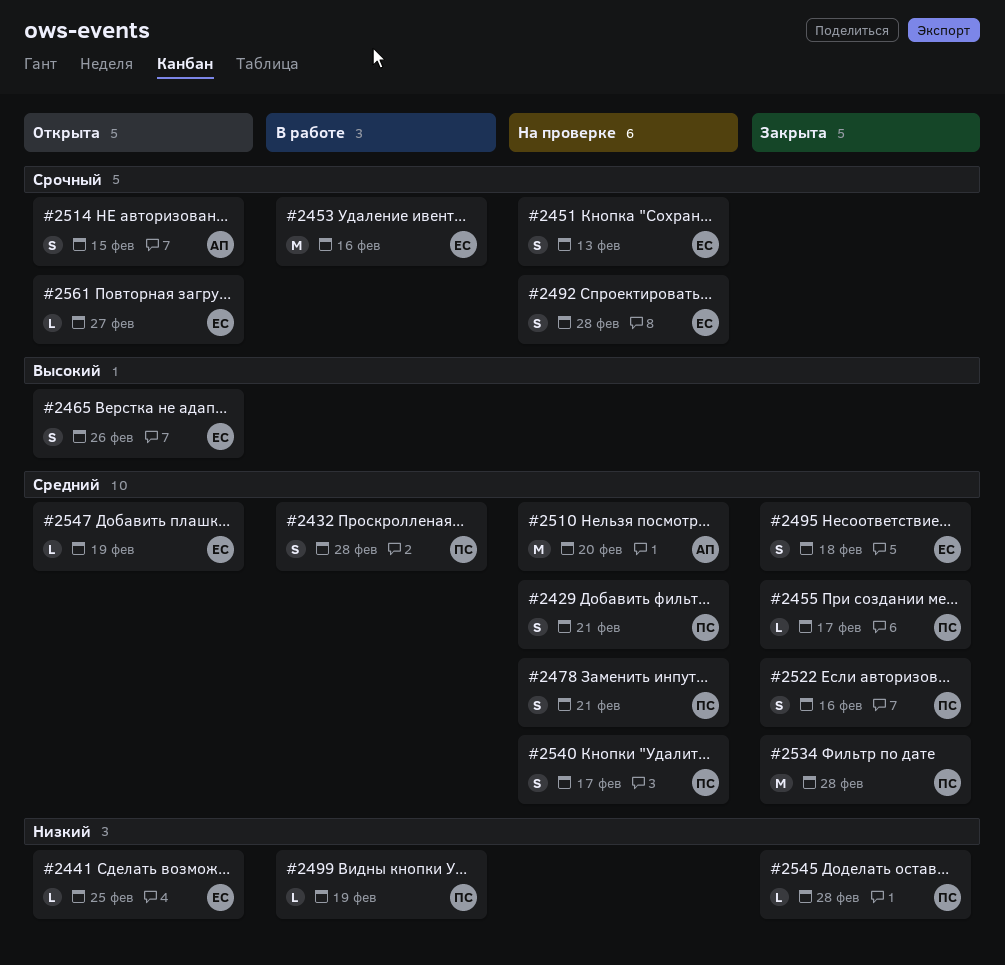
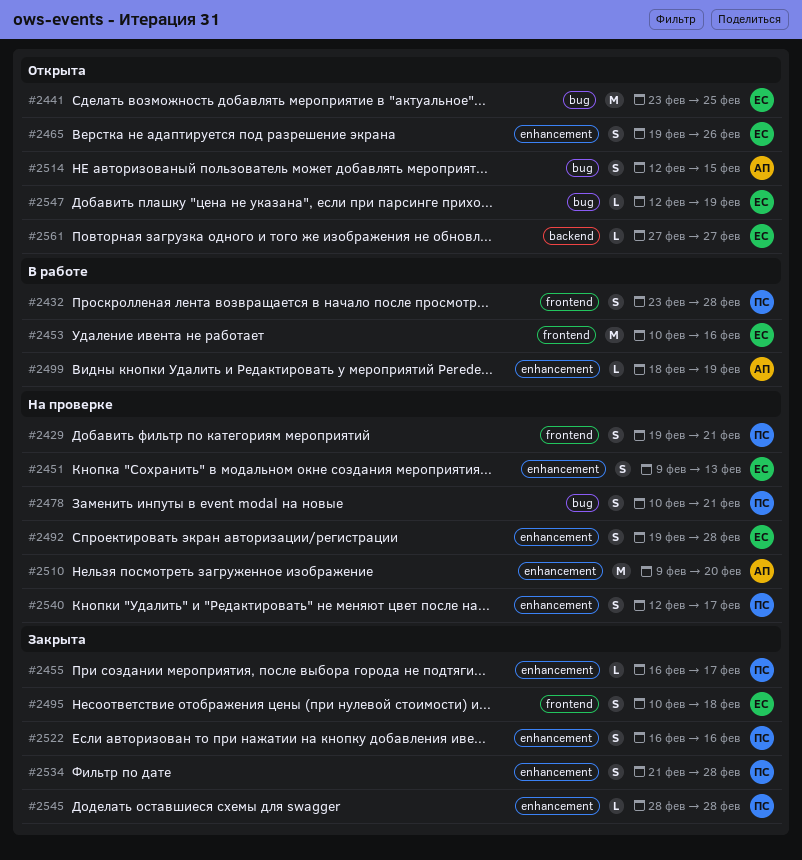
#2441, estimate: L -> M
#2499, owner: ПС -> АП
#2534, estimate: M -> S

